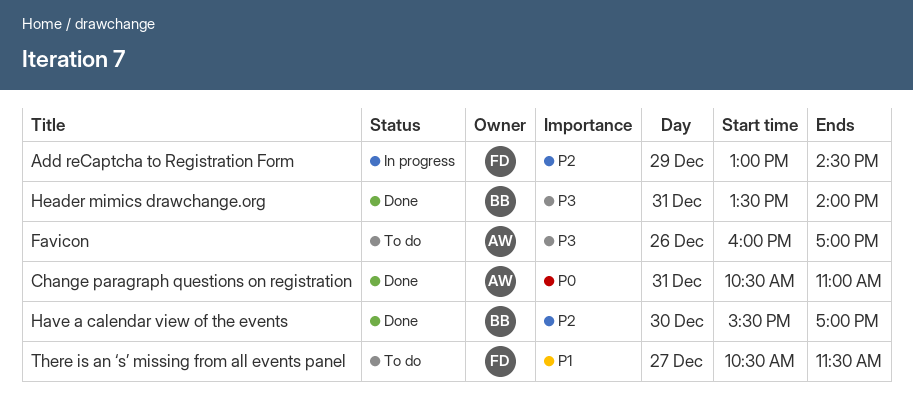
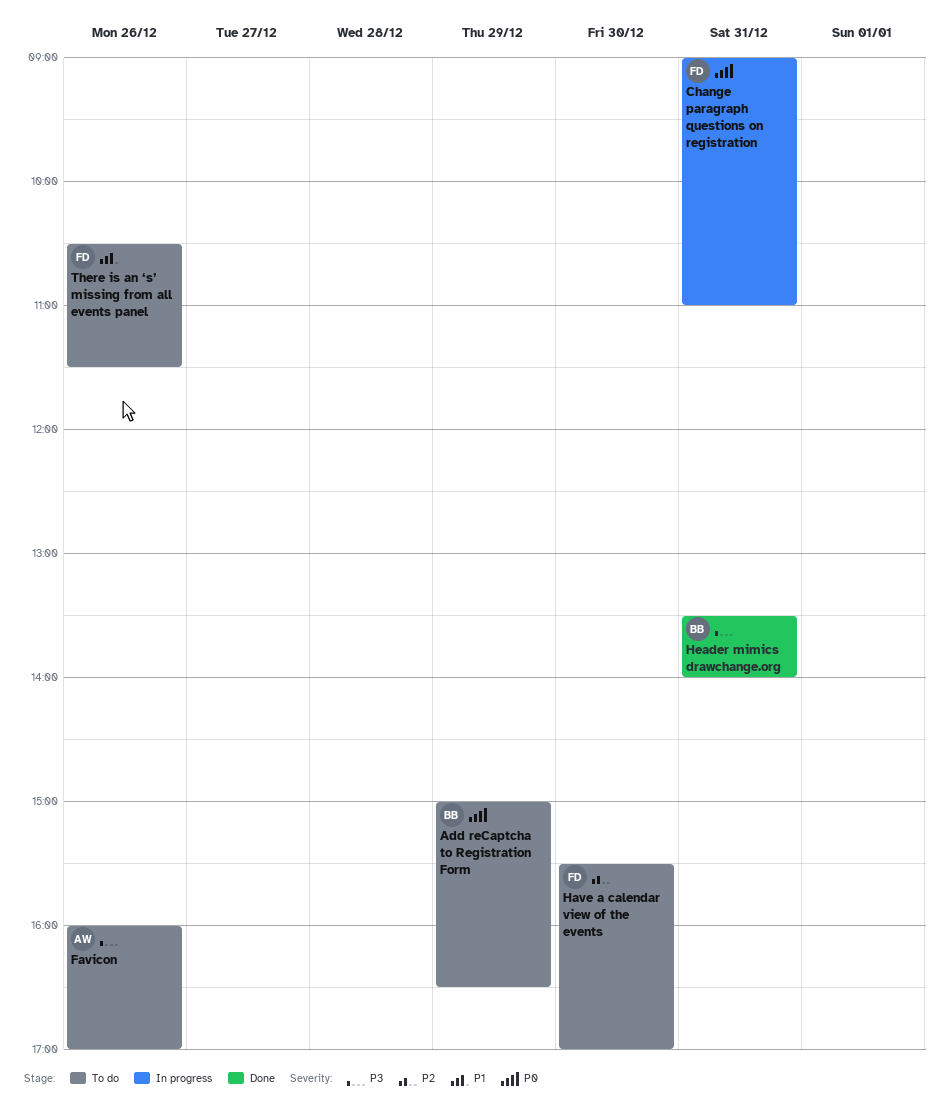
Add reCaptcha to Registration Form, status: In progress -> To do
Add reCaptcha to Registration Form, owner: FD -> BB
Add reCaptcha to Registration Form, priority: P2 -> P0
Add reCaptcha to Registration Form, begins: 13:00 -> 15:00
Add reCaptcha to Registration Form, ends: 14:30 -> 16:30
Change paragraph questions on registration, status: Done -> In progress
Change paragraph questions on registration, owner: AW -> FD
Change paragraph questions on registration, begins: 10:30 -> 09:00
Have a calendar view of the events, status: Done -> To do
Have a calendar view of the events, owner: BB -> FD
There is an ‘s’ missing from all events panel, day: Dec 27 -> Dec 26

